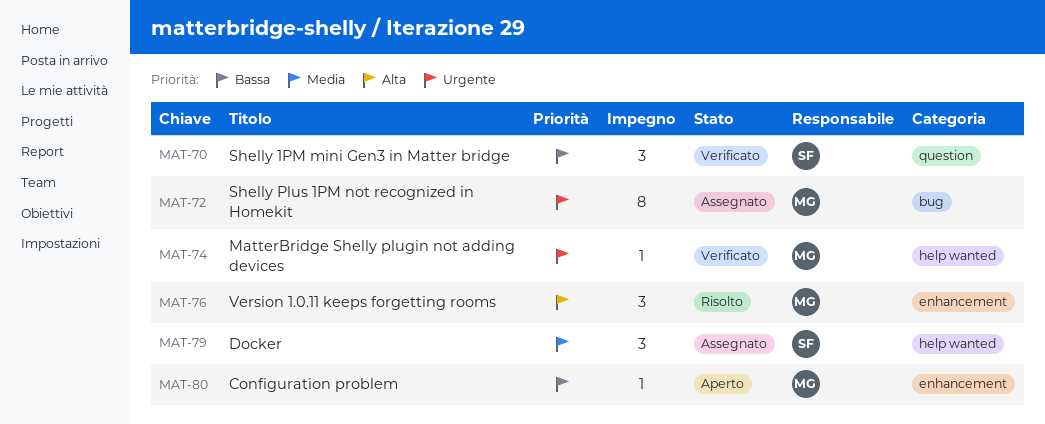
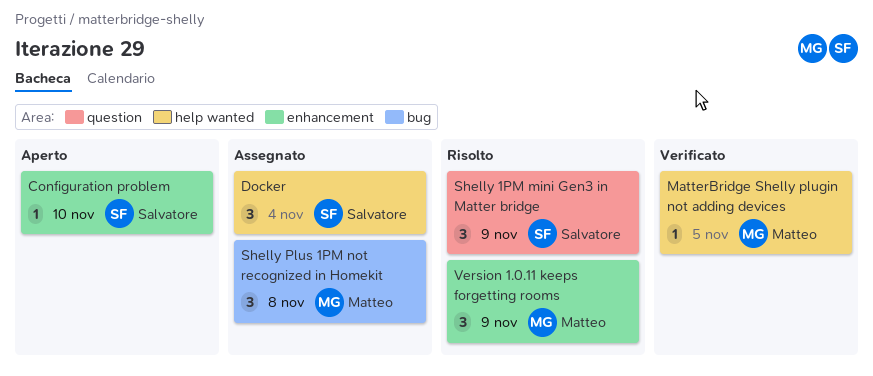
Configuration problem, owner: Matteo -> Salvatore
Shelly 1PM mini Gen3 in Matter bridge, status: Verificato -> Risolto
Shelly Plus 1PM not recognized in Homekit, estimate: 8 -> 3

